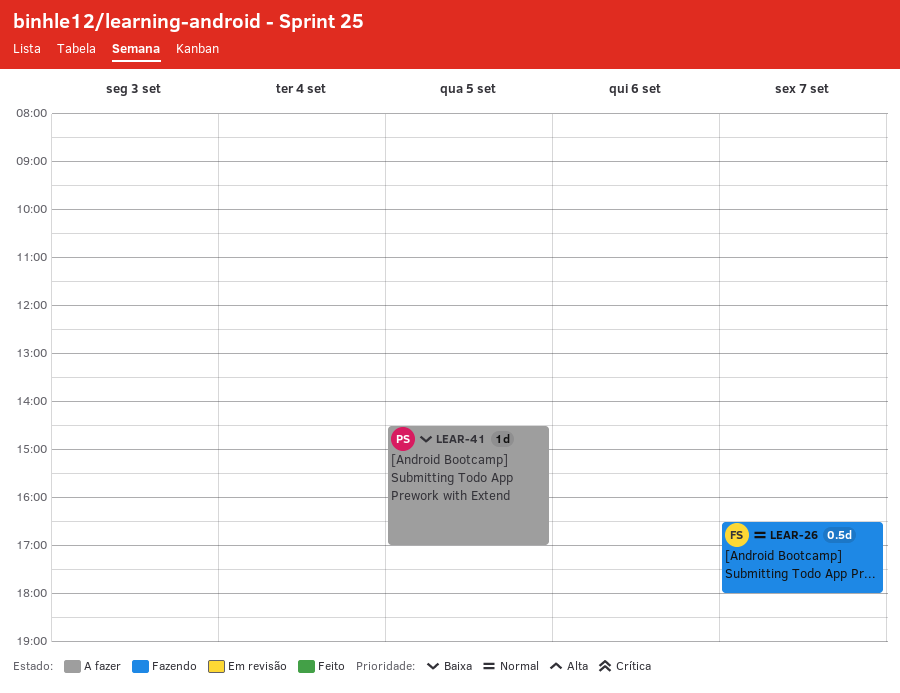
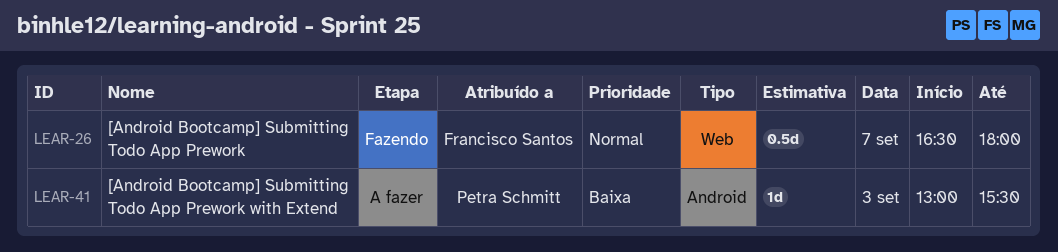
LEAR-41, day: Sep 5 -> Sep 3
LEAR-41, begins: 14:30 -> 13:00
LEAR-41, ends: 17:00 -> 15:30

